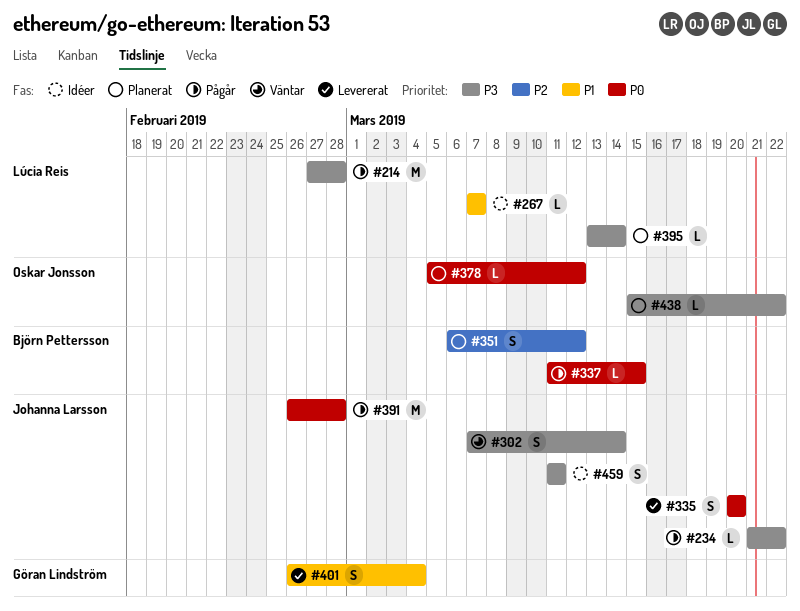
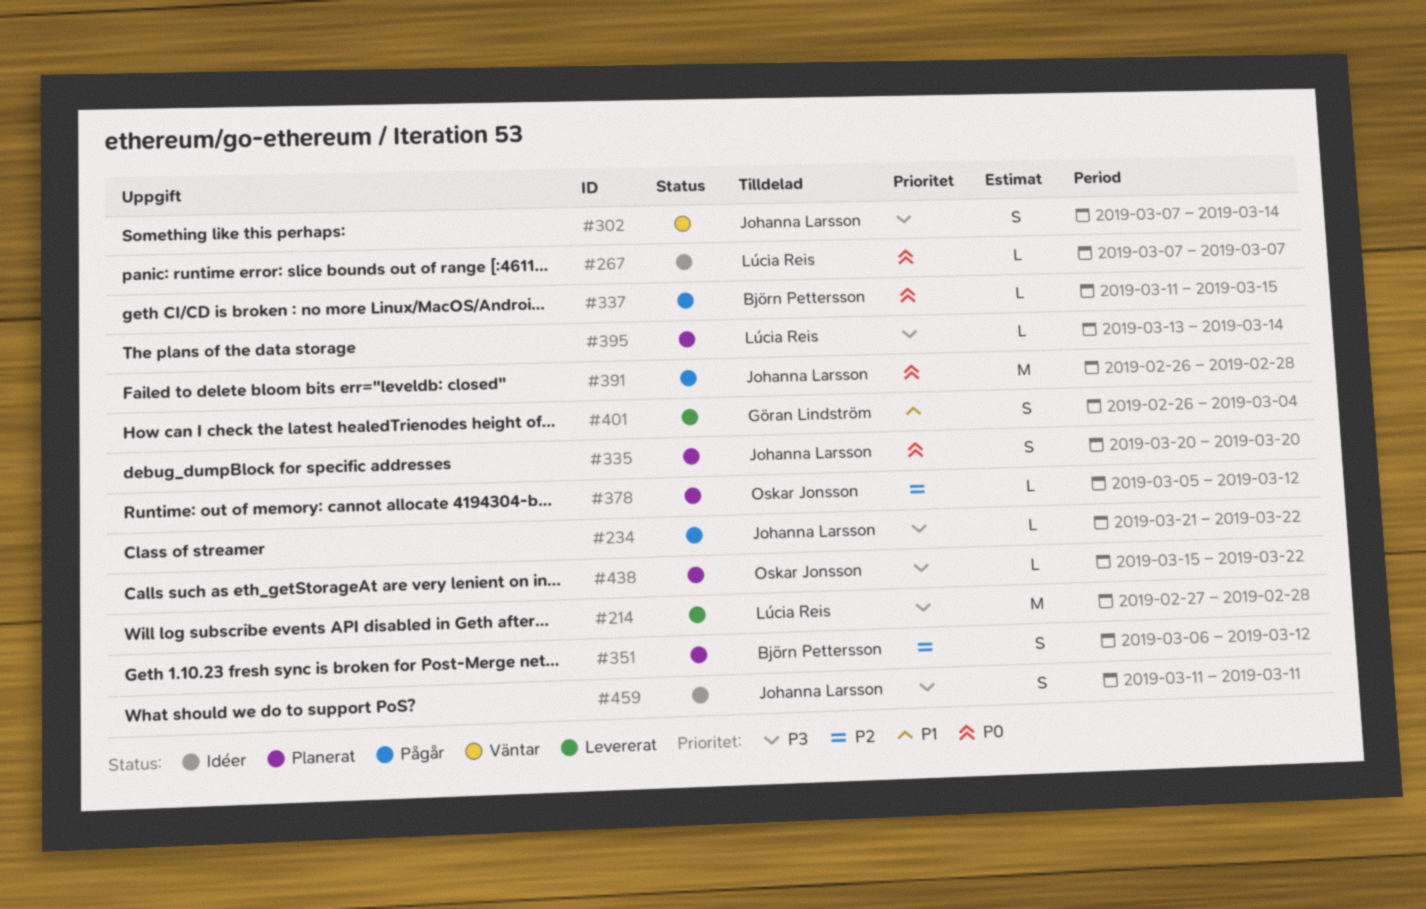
#214, status: Pågår -> Levererat
#267, priority: P1 -> P0
#335, status: Levererat -> Planerat
#378, priority: P0 -> P2

